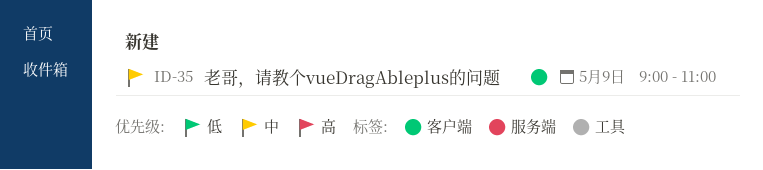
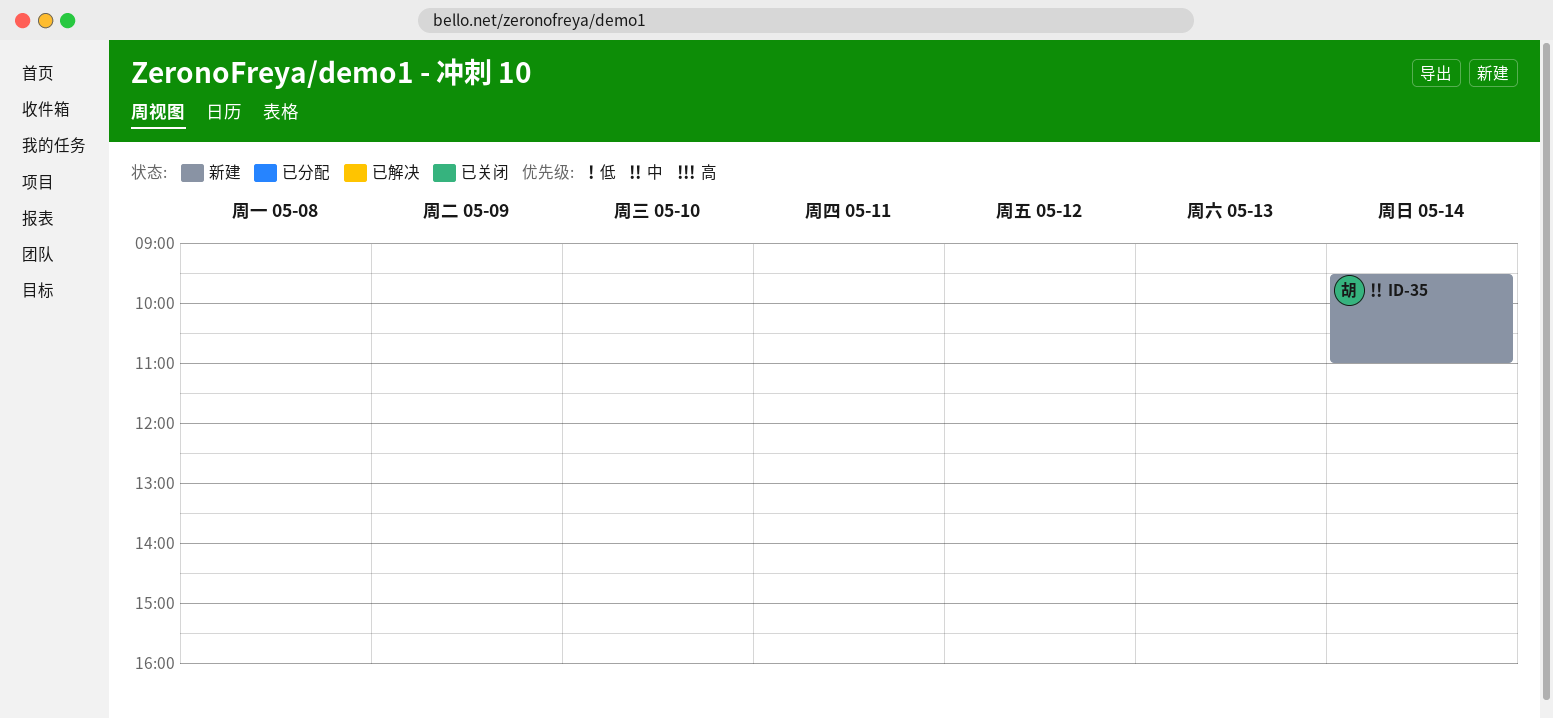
ID-35, day: May 9 -> May 14
ID-35, begins: 09:00 -> 09:30

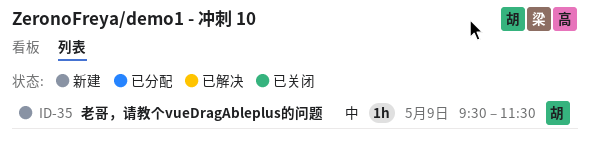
ID-35, day: May 14 -> May 9
ID-35, ends: 11:00 -> 11:30

